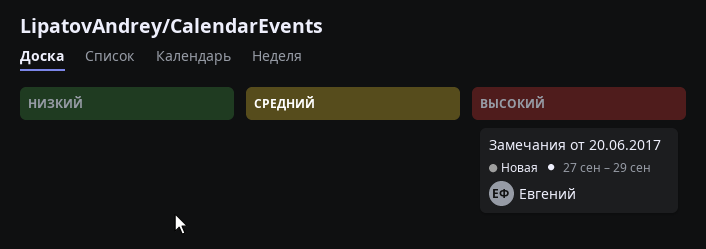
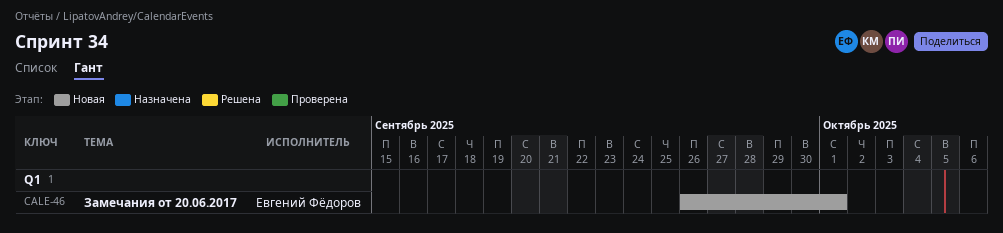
Замечания от 20.06.2017, start: Sep 27 -> Sep 26
Замечания от 20.06.2017, due: Sep 29 -> Oct 1

